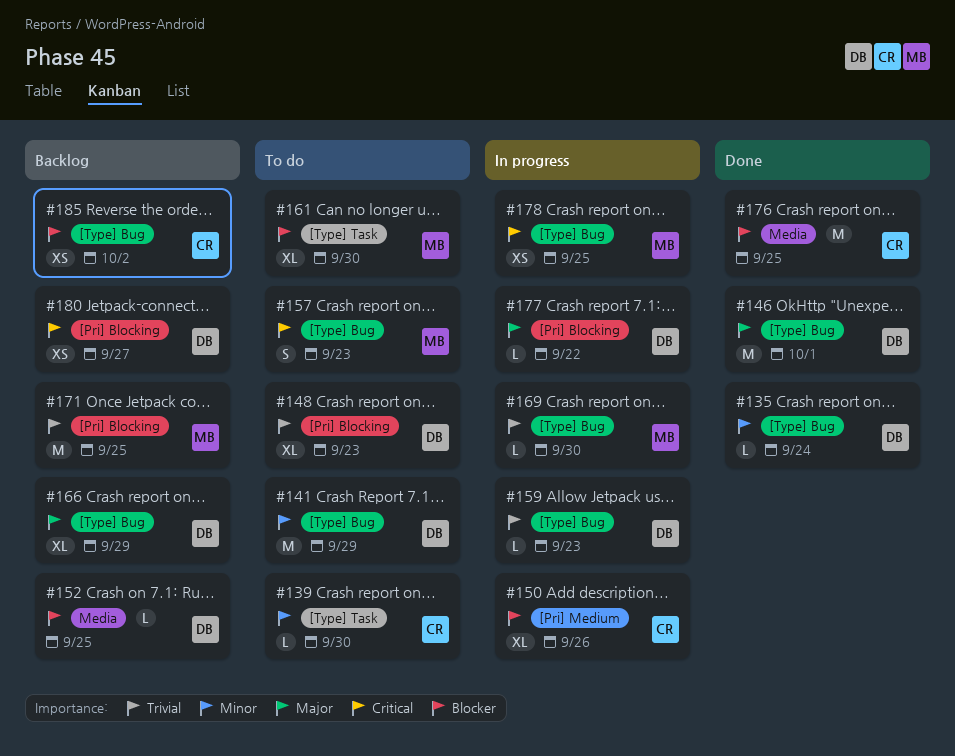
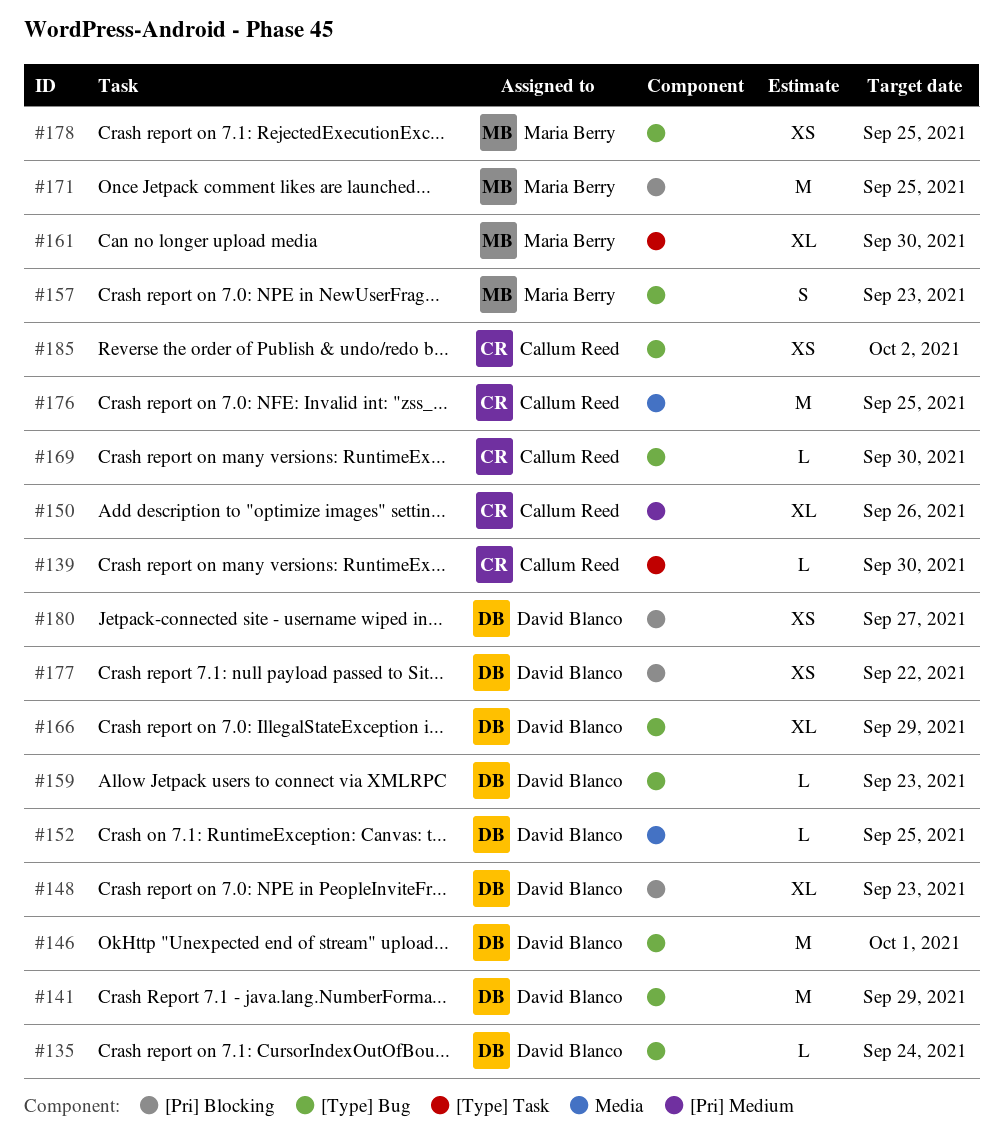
#169, owner: Maria Berry -> Callum Reed
#177, estimate: L -> XS

